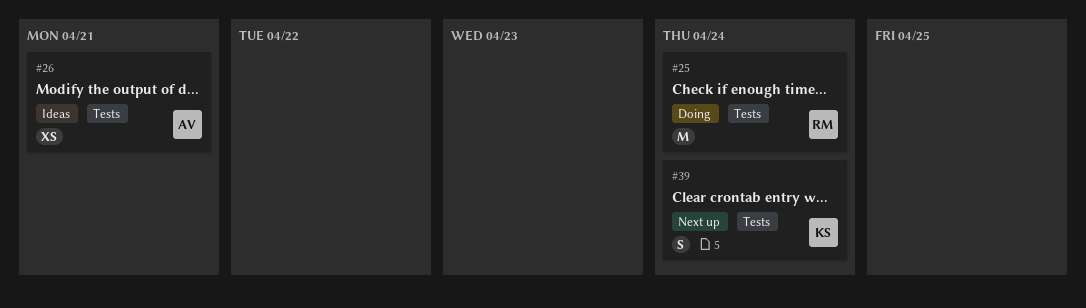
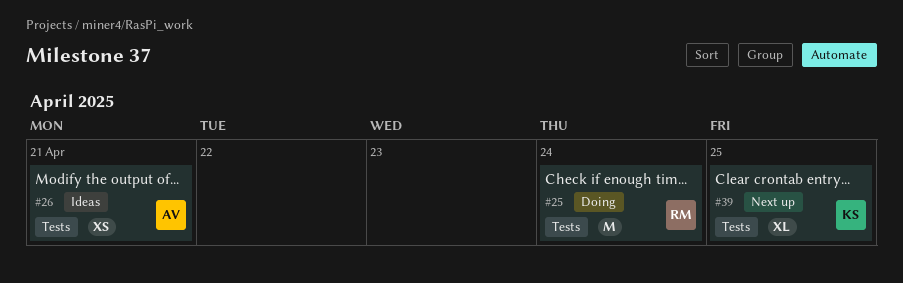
#39, estimate: S -> XL
#39, due: Apr 24 -> Apr 25

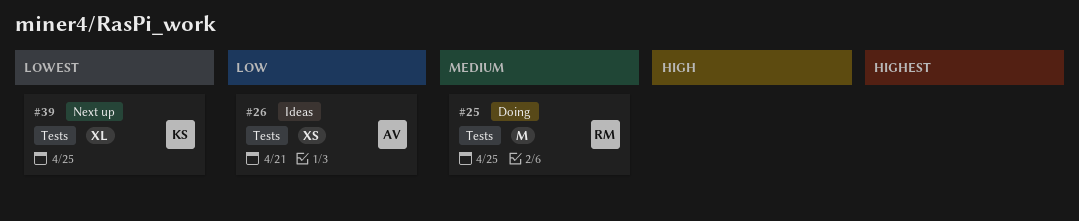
#25, due: Apr 24 -> Apr 25

